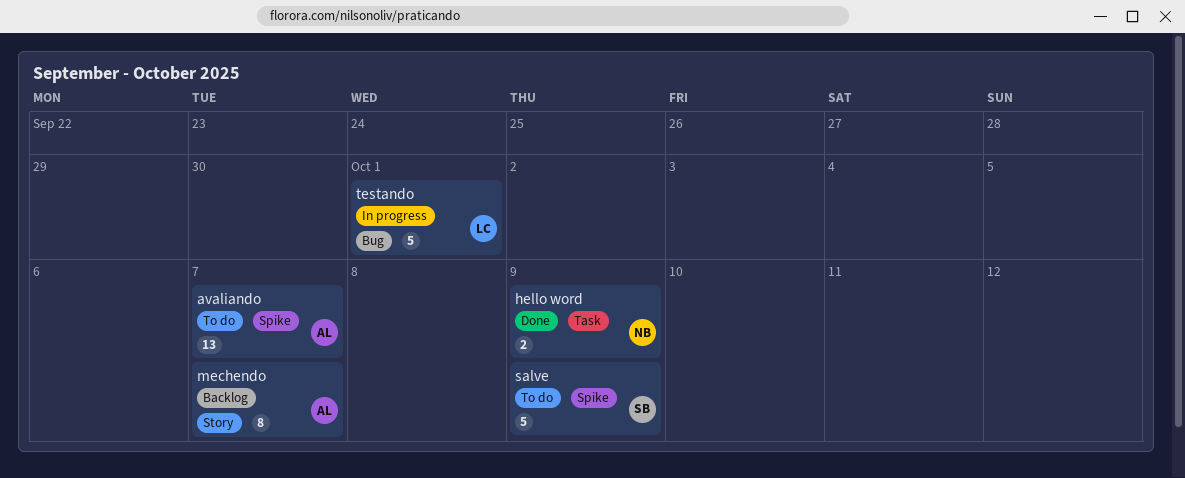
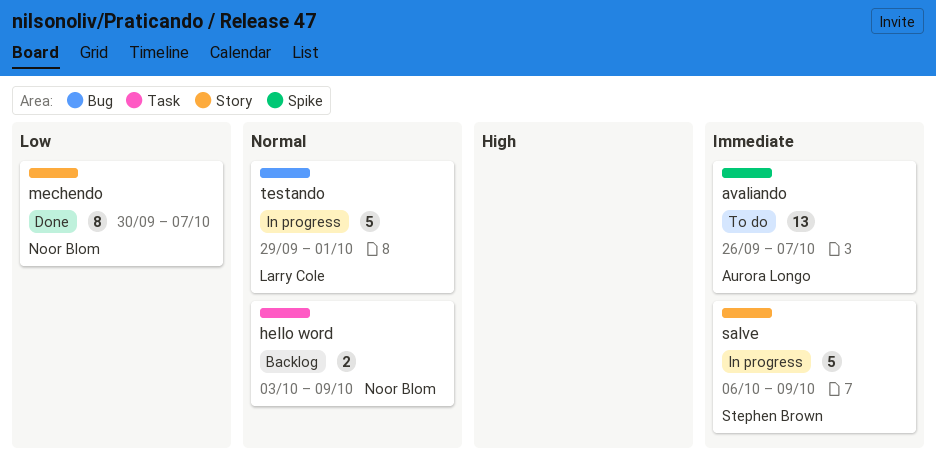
hello word, status: Done -> Backlog
mechendo, status: Backlog -> Done
mechendo, owner: Aurora Longo -> Noor Blom
salve, status: To do -> In progress
salve, label: Spike -> Story

